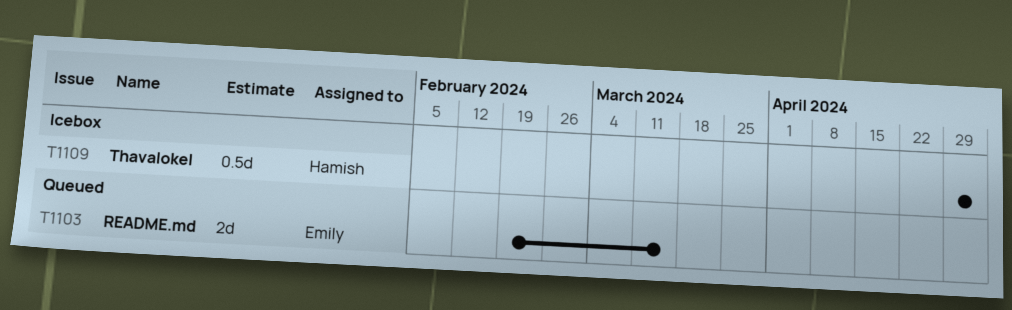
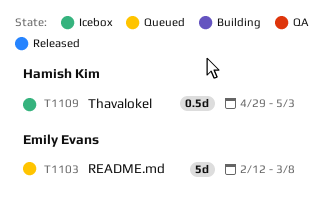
T1103, estimate: 2d -> 5d
T1103, start: Feb 19 -> Feb 12
T1103, due: Mar 15 -> Mar 8

